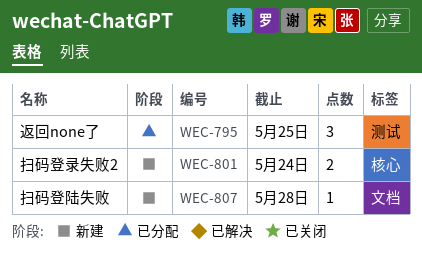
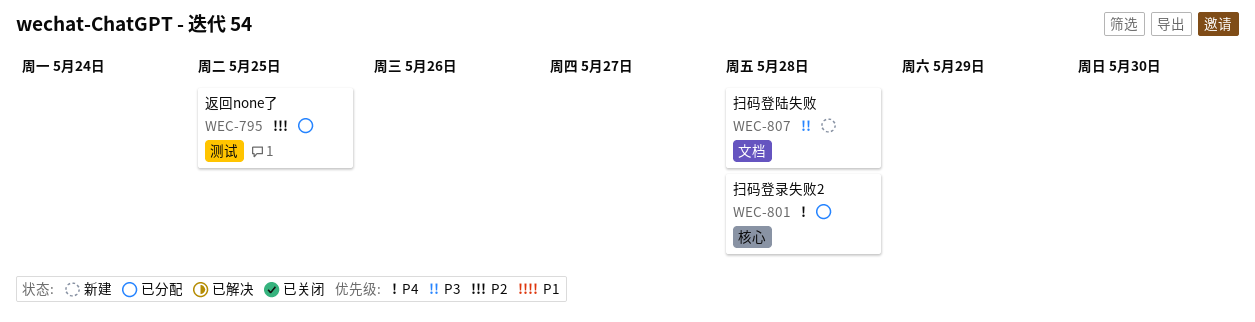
WEC-801, status: 新建 -> 已分配
WEC-801, due: May 24 -> May 28

